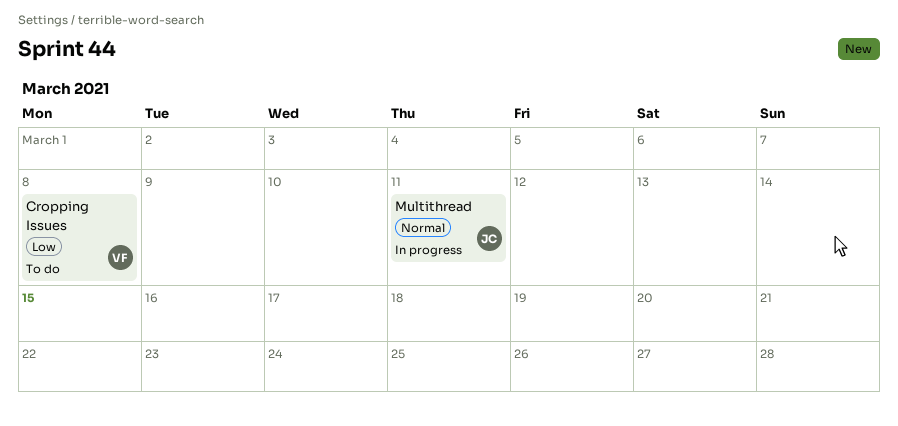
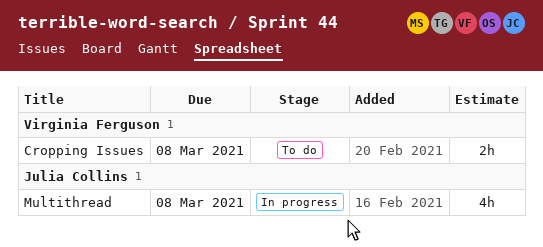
Multithread, due: Mar 11 -> Mar 8

